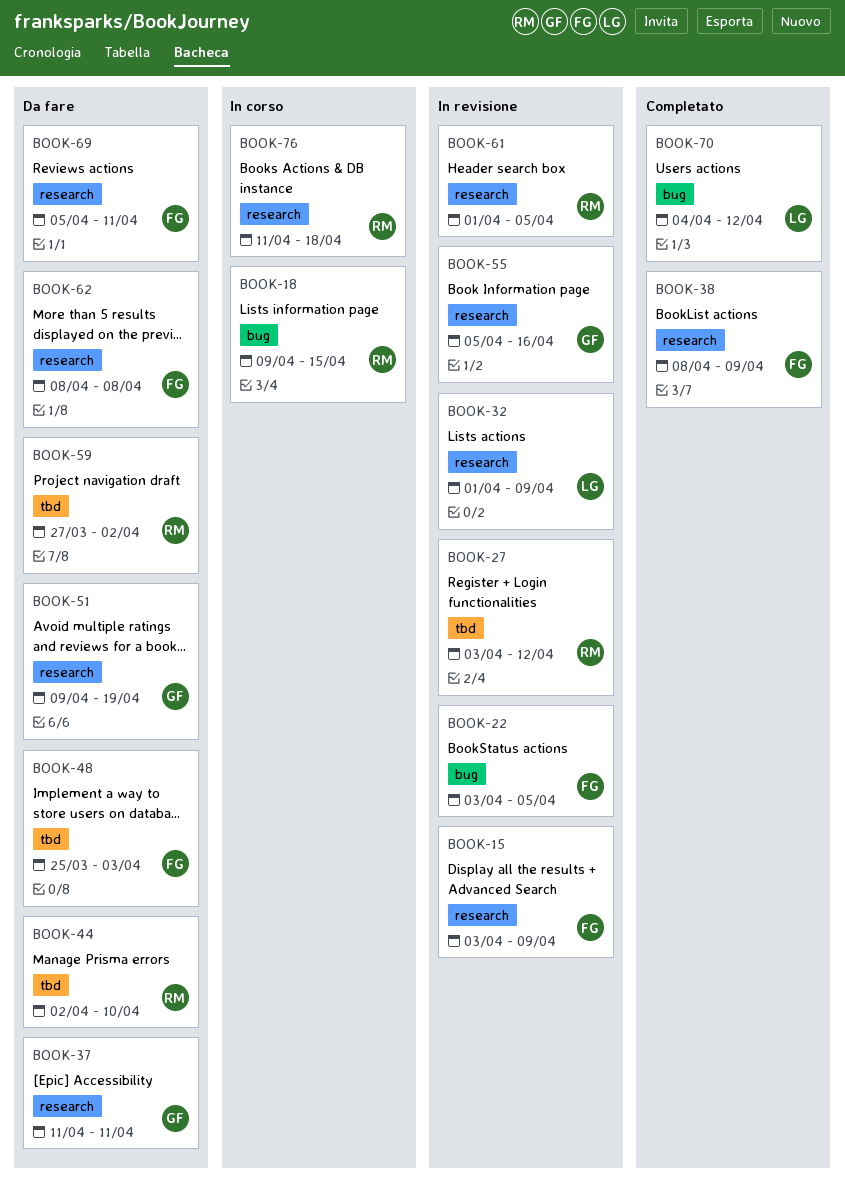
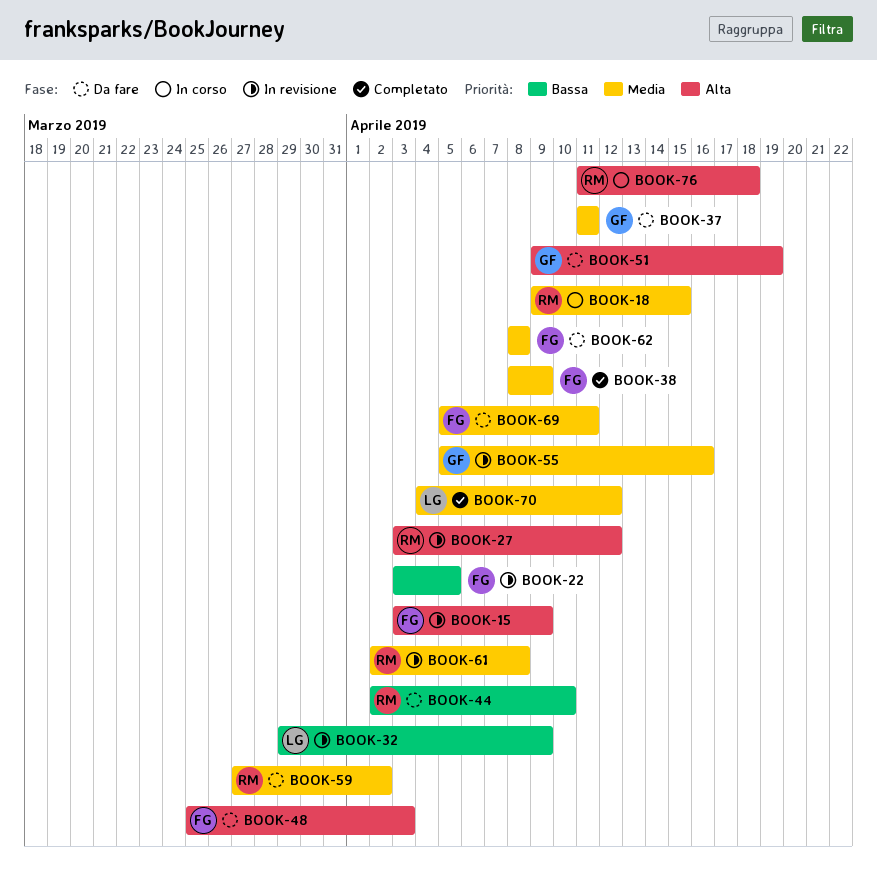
BOOK-32, start: Apr 1 -> Mar 29
BOOK-61, start: Apr 1 -> Apr 2
BOOK-61, due: Apr 5 -> Apr 8

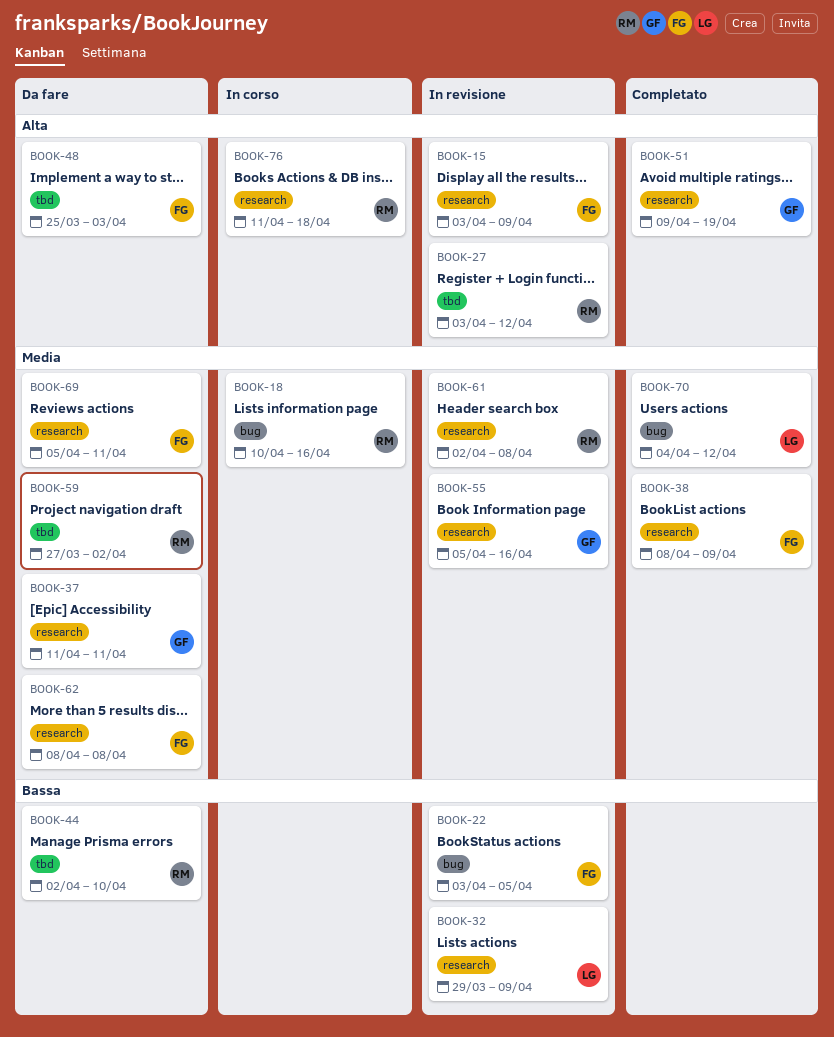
BOOK-18, start: Apr 9 -> Apr 10
BOOK-18, due: Apr 15 -> Apr 16
BOOK-51, status: Da fare -> Completato

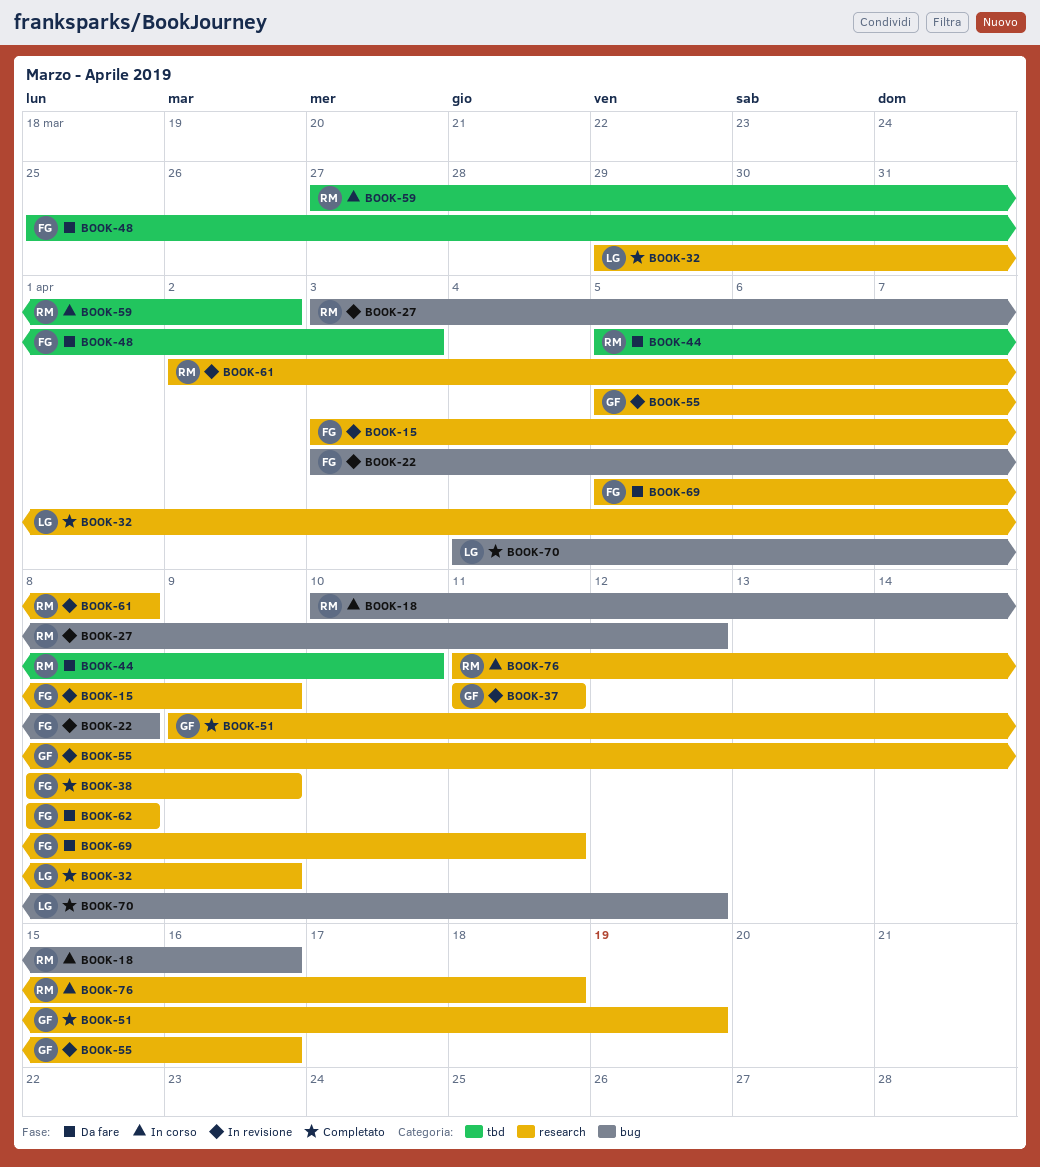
BOOK-22, due: Apr 5 -> Apr 8
BOOK-27, label: tbd -> bug
BOOK-32, status: In revisione -> Completato
BOOK-37, status: Da fare -> In revisione
BOOK-44, start: Apr 2 -> Apr 5
BOOK-59, status: Da fare -> In corso

